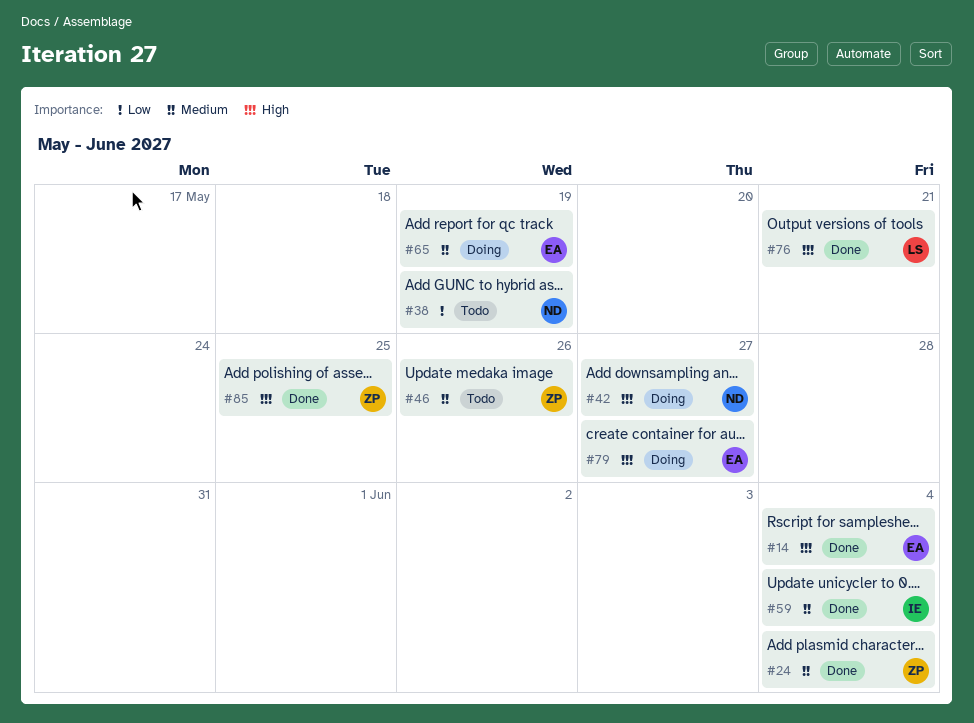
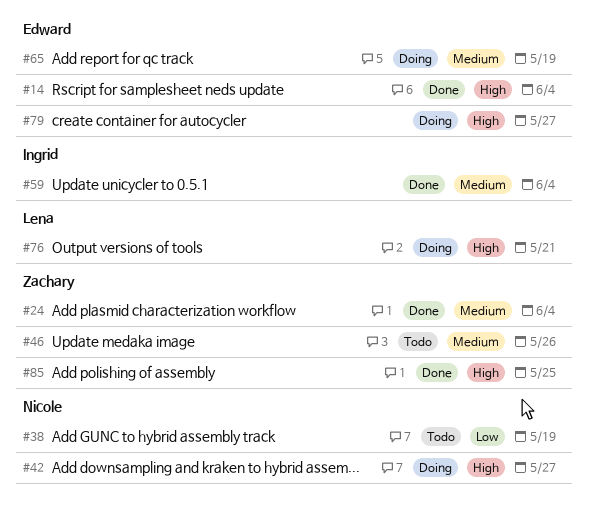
#76, status: Done -> Doing

